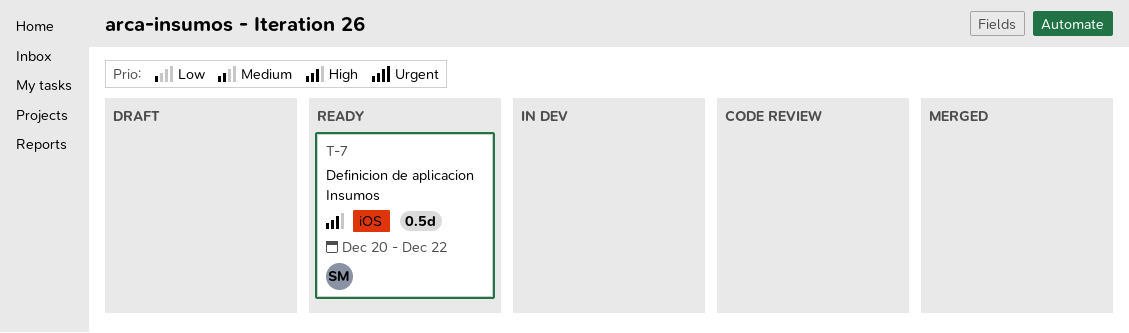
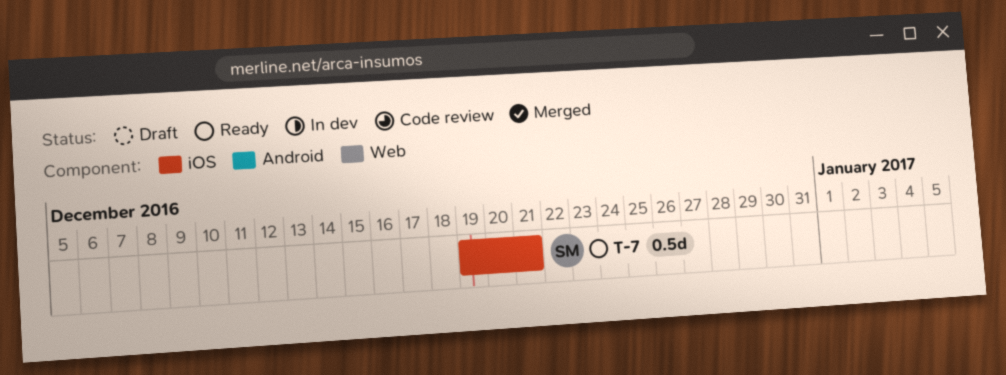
T-7, start: Dec 20 -> Dec 19
T-7, due: Dec 22 -> Dec 21

